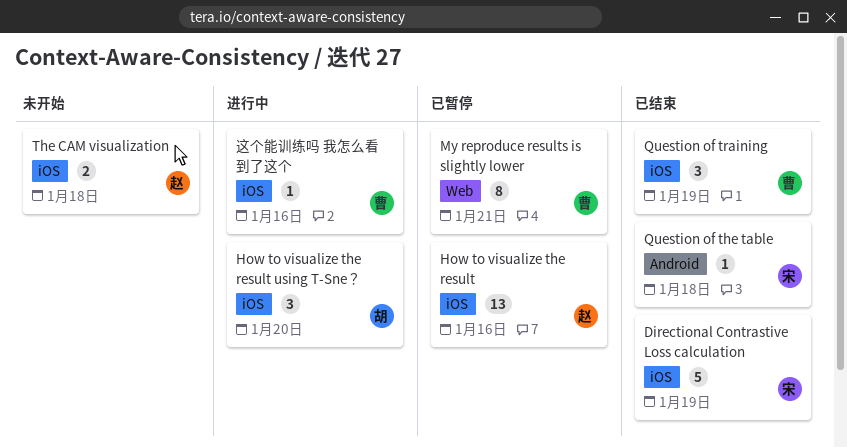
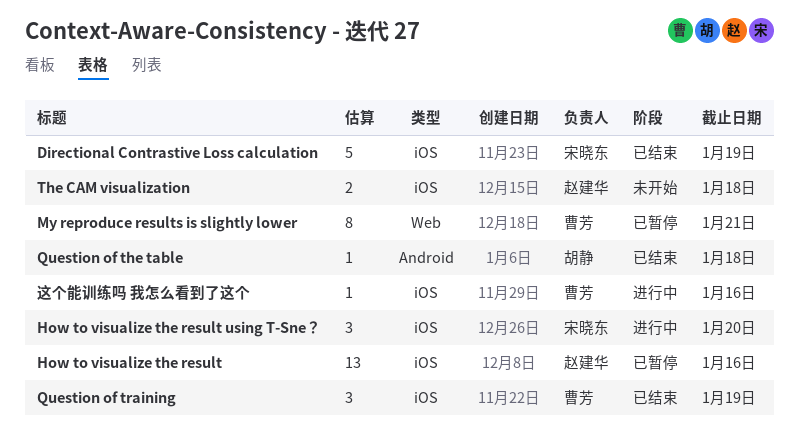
How to visualize the result using T-Sne？, owner: 胡静 -> 宋晓东
Question of the table, owner: 宋晓东 -> 胡静

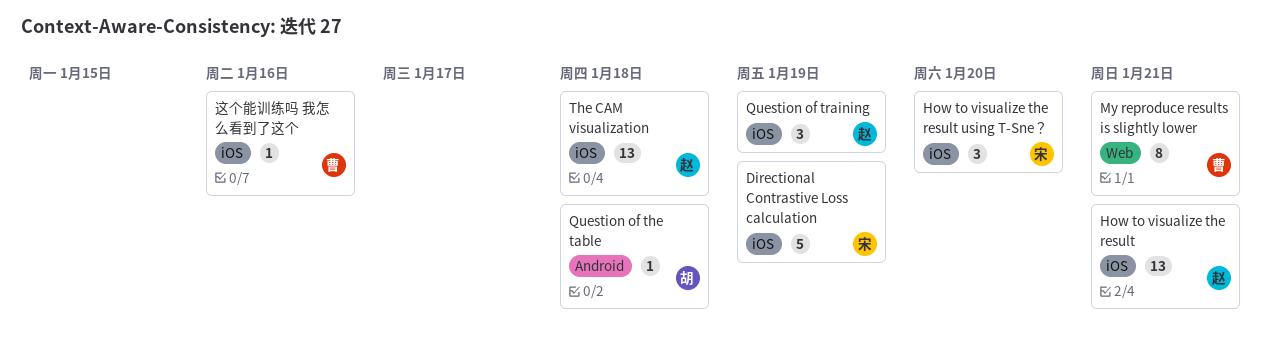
How to visualize the result, due: Jan 16 -> Jan 21
Question of training, owner: 曹芳 -> 赵建华
The CAM visualization, estimate: 2 -> 13

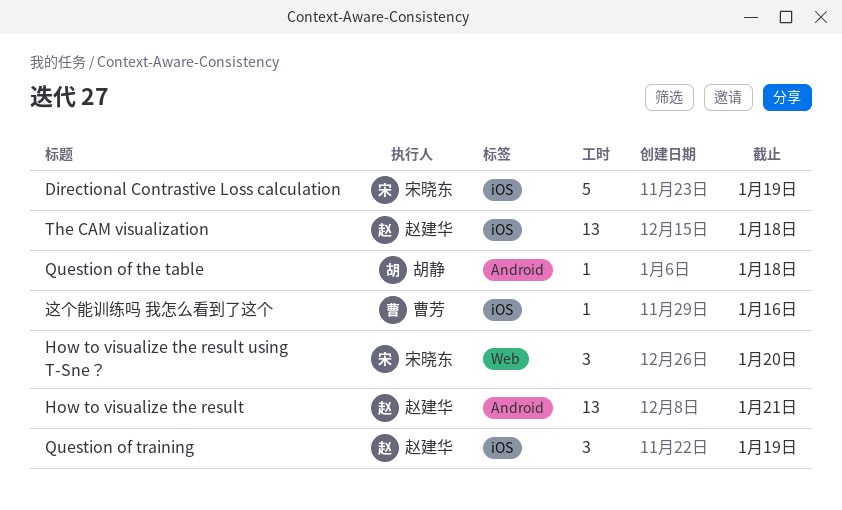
How to visualize the result, label: iOS -> Android
How to visualize the result using T-Sne？, label: iOS -> Web
My reproduce results is slightly lower: present -> none

